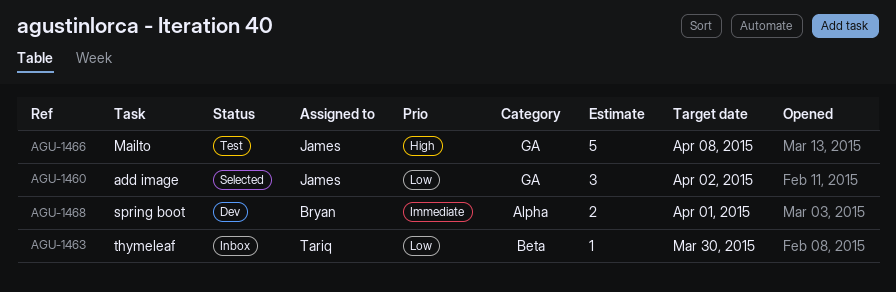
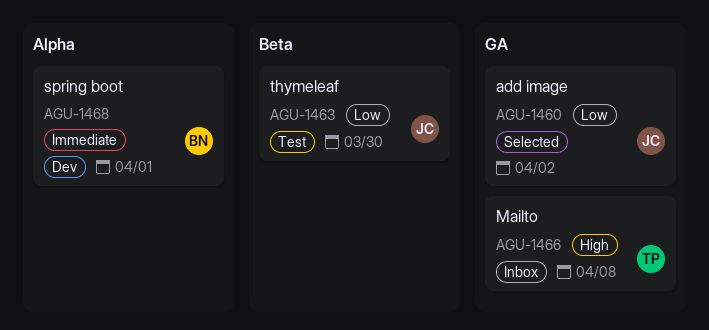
AGU-1463, status: Inbox -> Test
AGU-1463, owner: Tariq -> James
AGU-1466, status: Test -> Inbox
AGU-1466, owner: James -> Tariq

